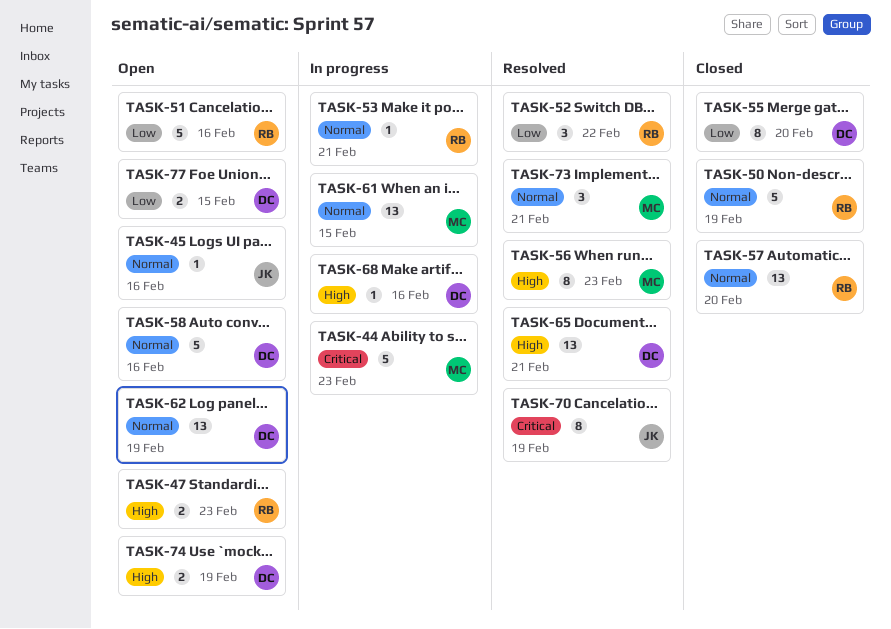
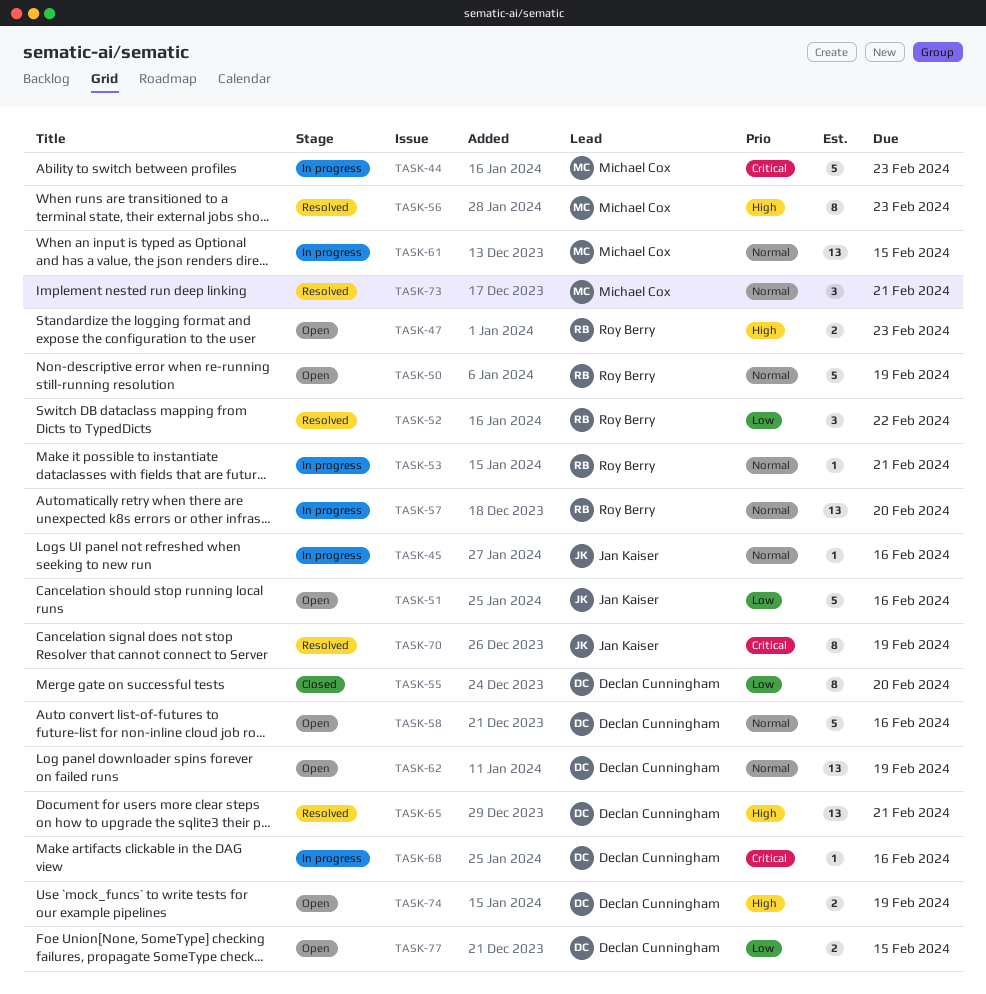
TASK-45, status: Open -> In progress
TASK-50, status: Closed -> Open
TASK-51, owner: Roy Berry -> Jan Kaiser
TASK-57, status: Closed -> In progress
TASK-68, priority: High -> Critical

